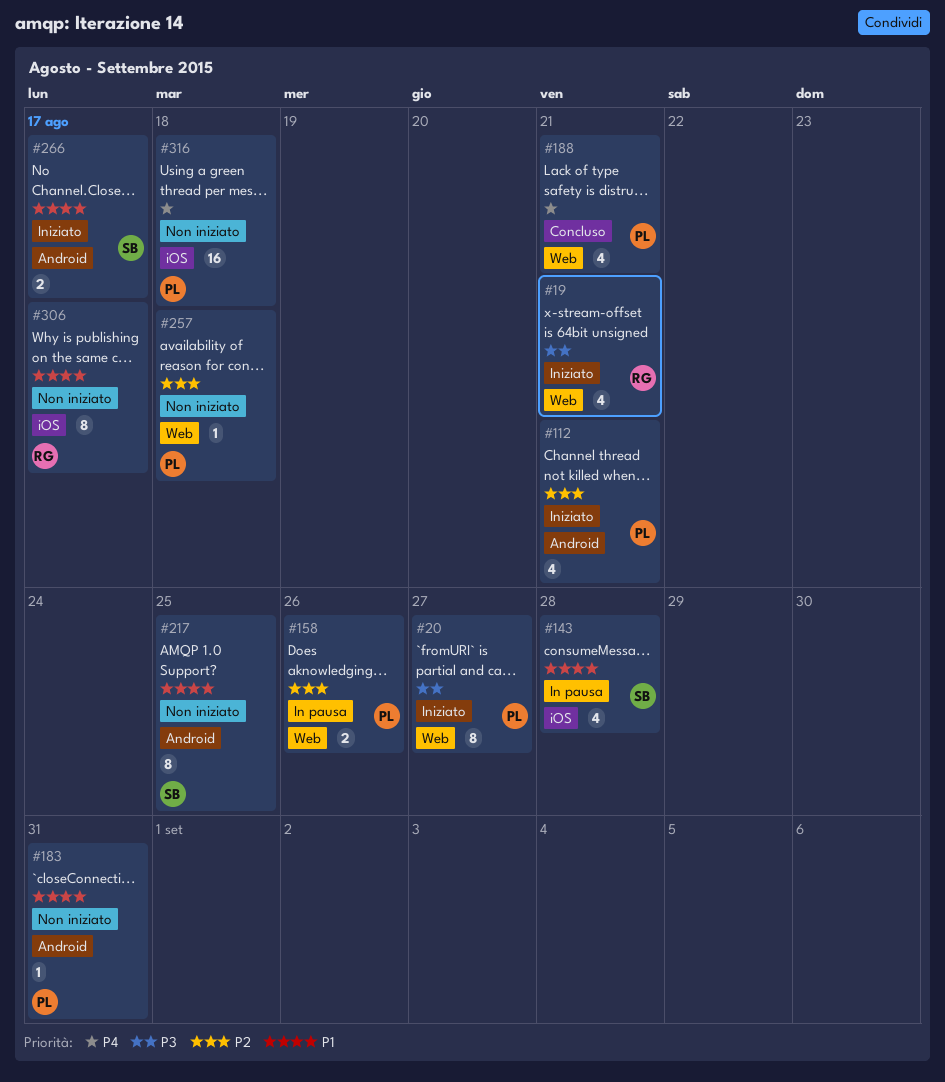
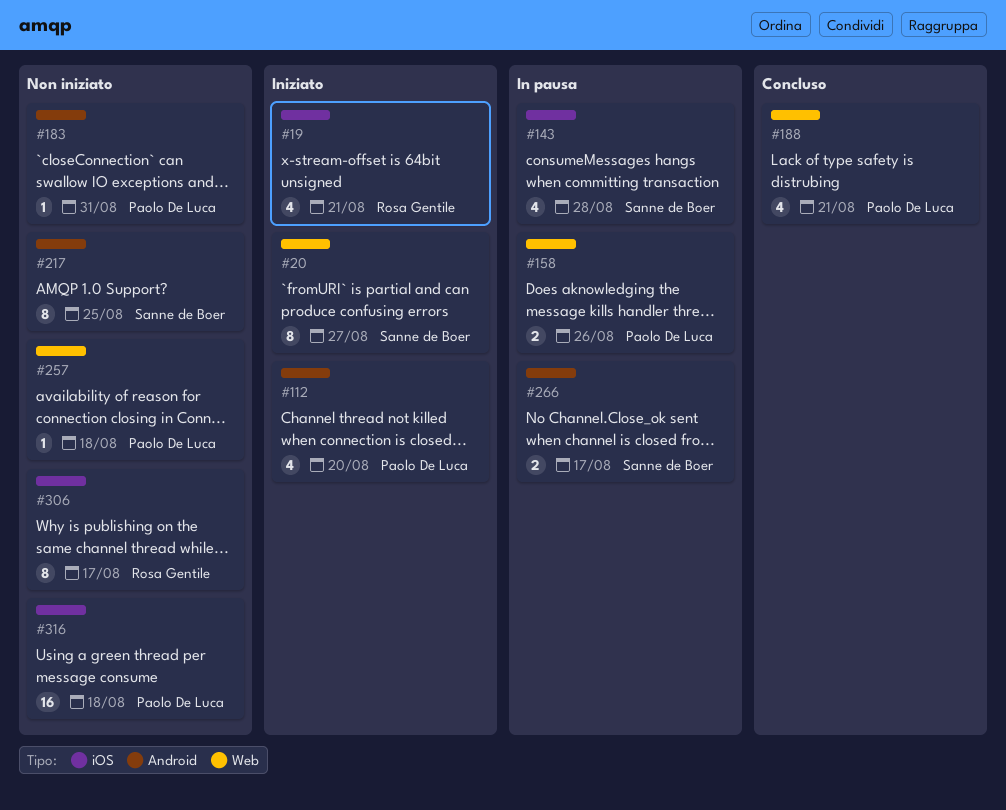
#19, label: Web -> iOS
#20, owner: Paolo De Luca -> Sanne de Boer
#112, due: Aug 21 -> Aug 20
#266, status: Iniziato -> In pausa

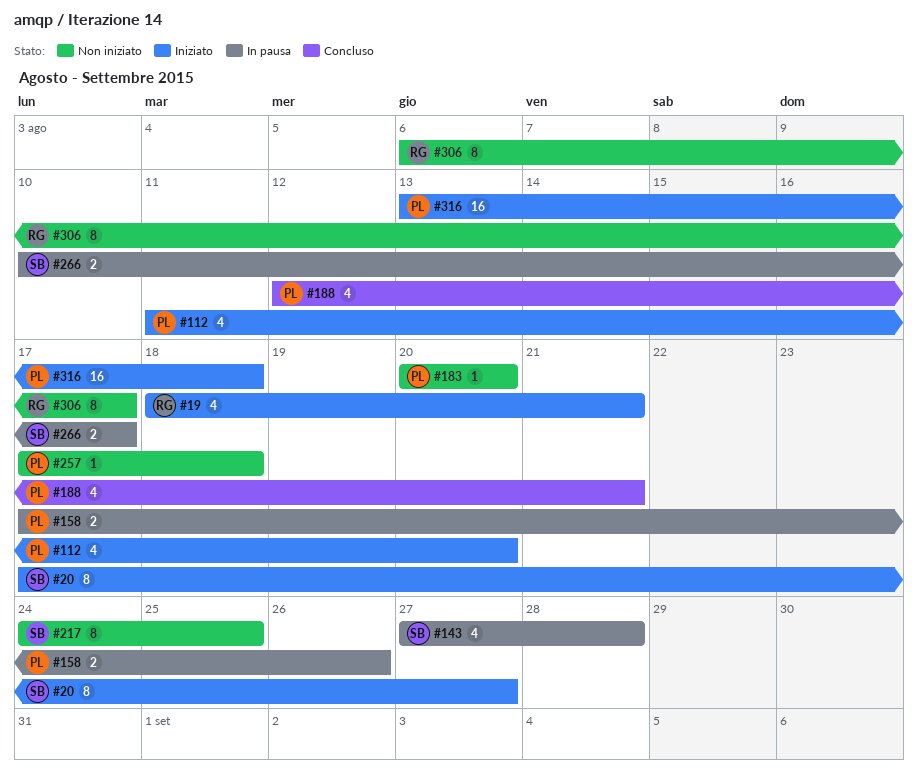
#183, due: Aug 31 -> Aug 20
#316, status: Non iniziato -> Iniziato

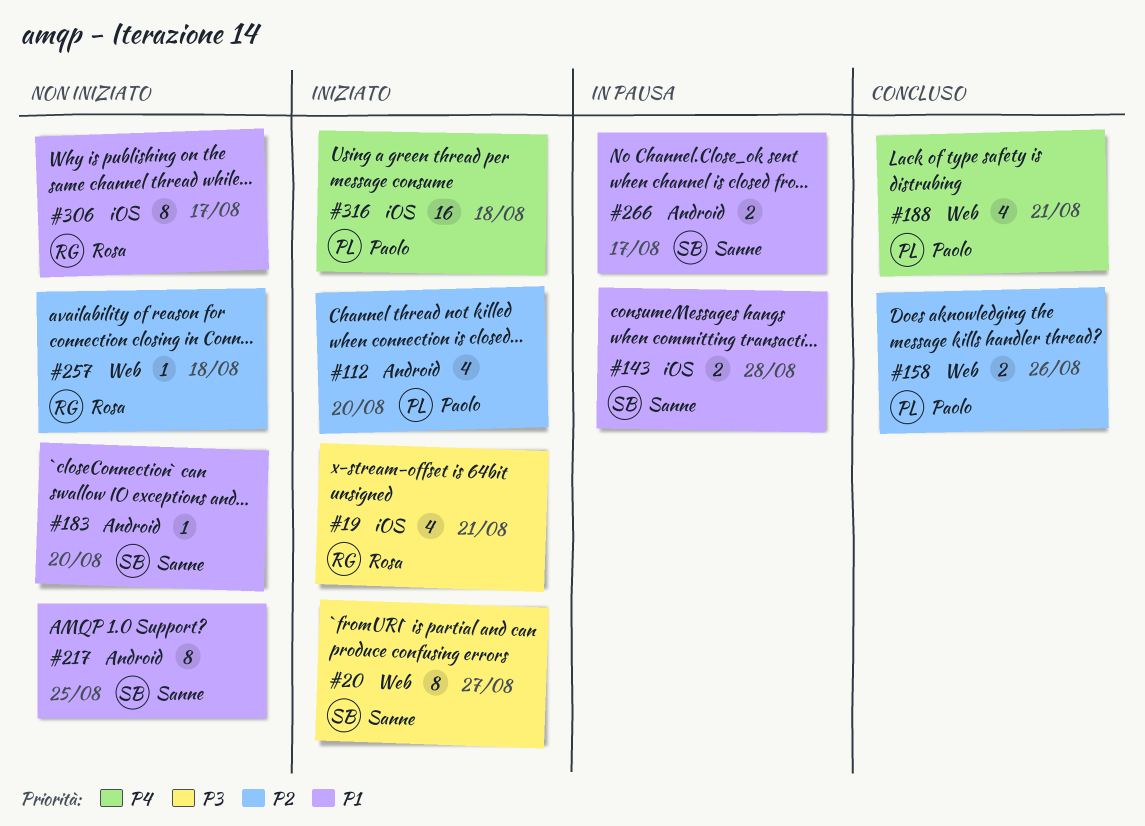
#143, estimate: 4 -> 2
#158, status: In pausa -> Concluso
#183, owner: Paolo -> Sanne
#257, owner: Paolo -> Rosa

